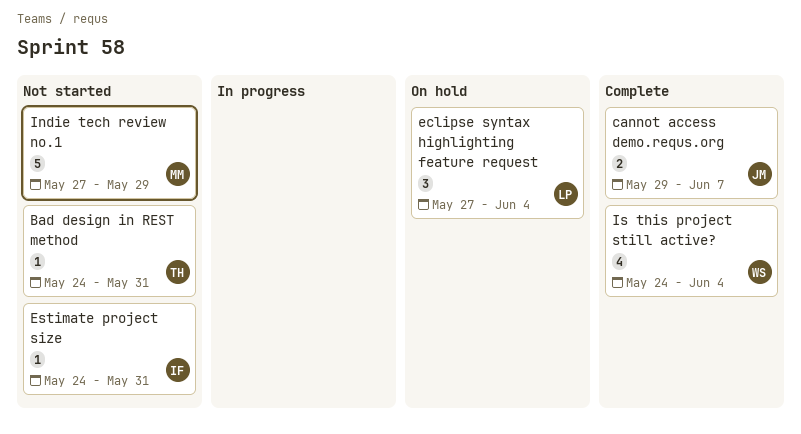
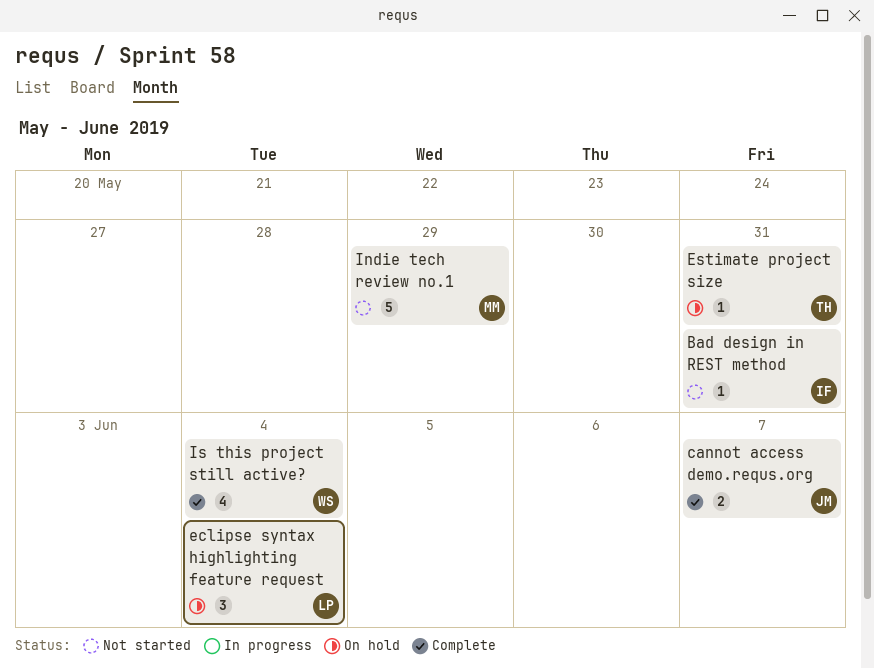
Bad design in REST method, owner: TH -> IF
Estimate project size, status: Not started -> On hold
Estimate project size, owner: IF -> TH

